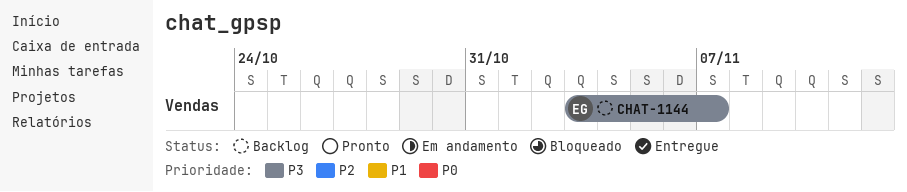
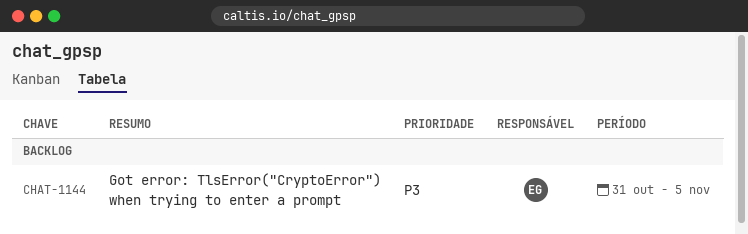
CHAT-1144, start: Nov 3 -> Oct 31
CHAT-1144, due: Nov 7 -> Nov 5

